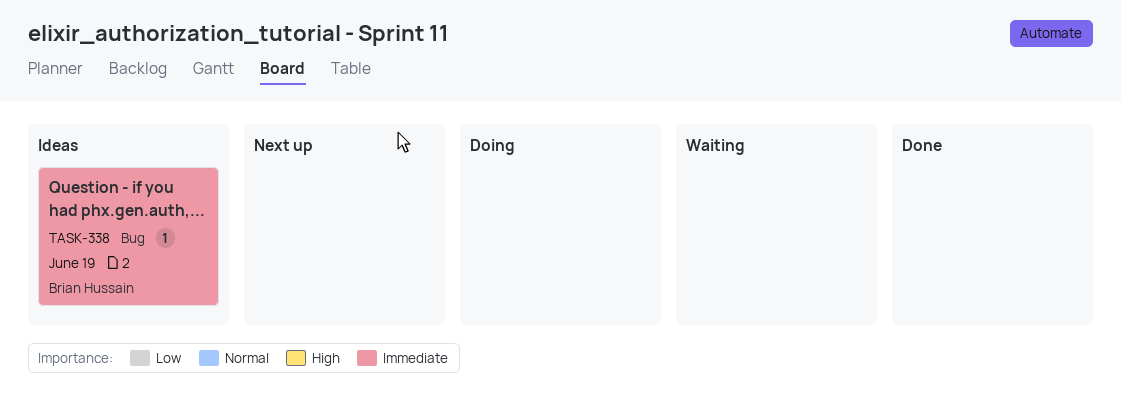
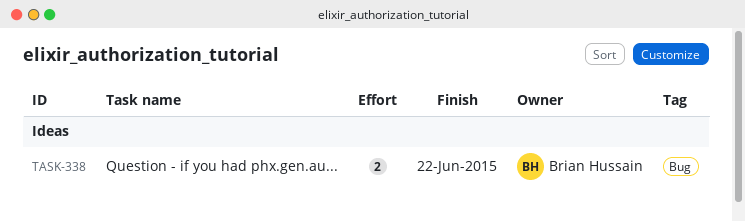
TASK-338, estimate: 1 -> 2
TASK-338, due: Jun 19 -> Jun 22

